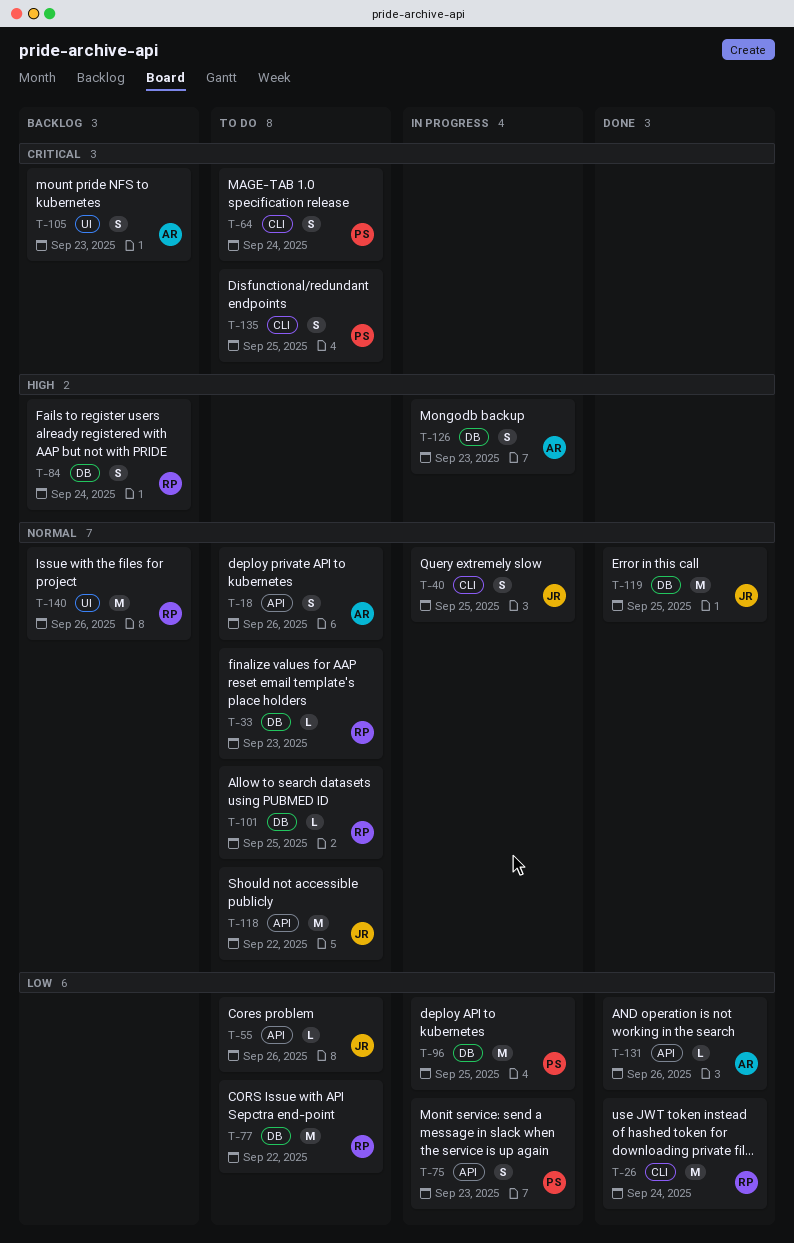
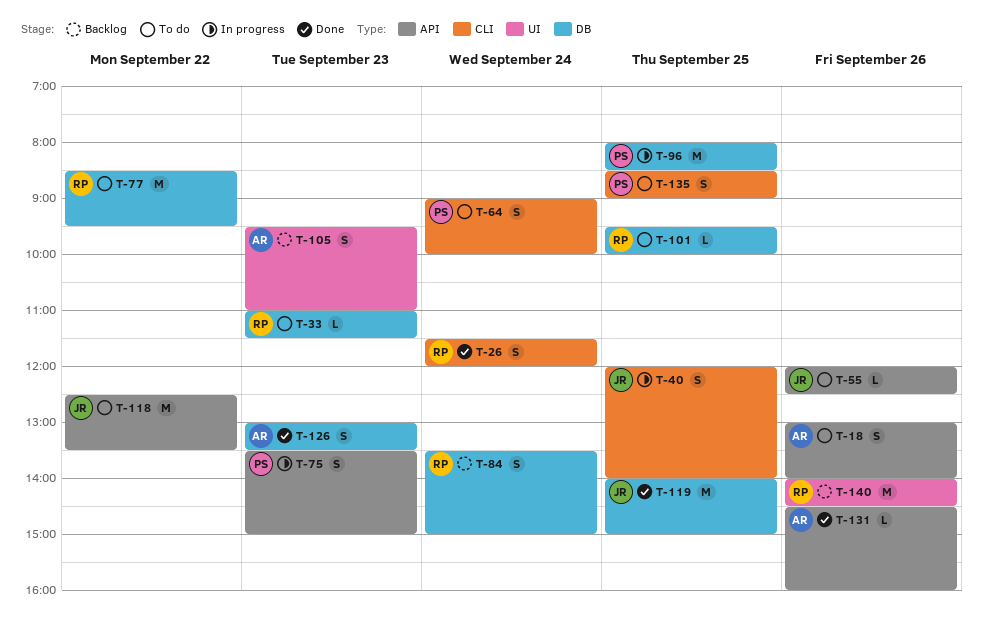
T-26, estimate: M -> S
T-126, status: In progress -> Done

